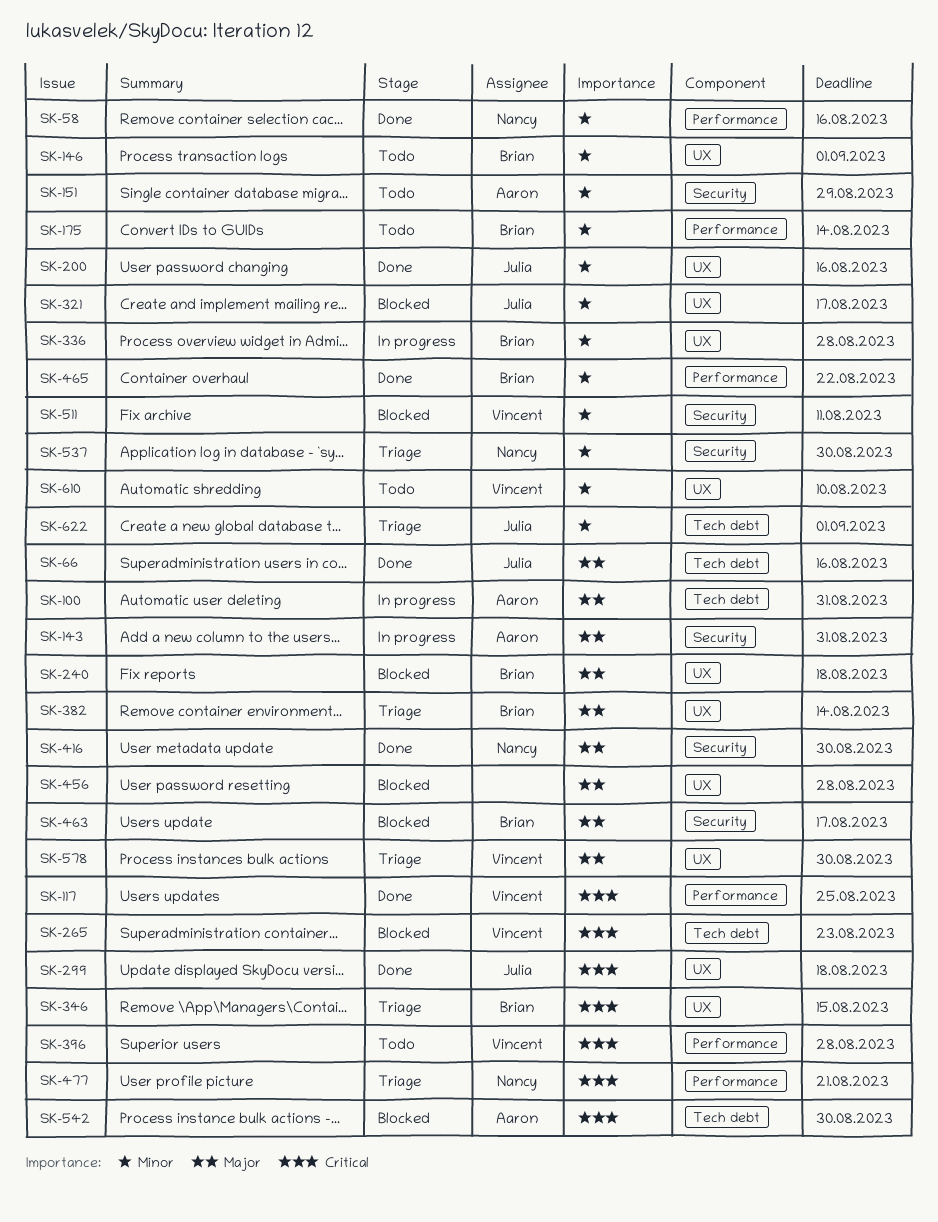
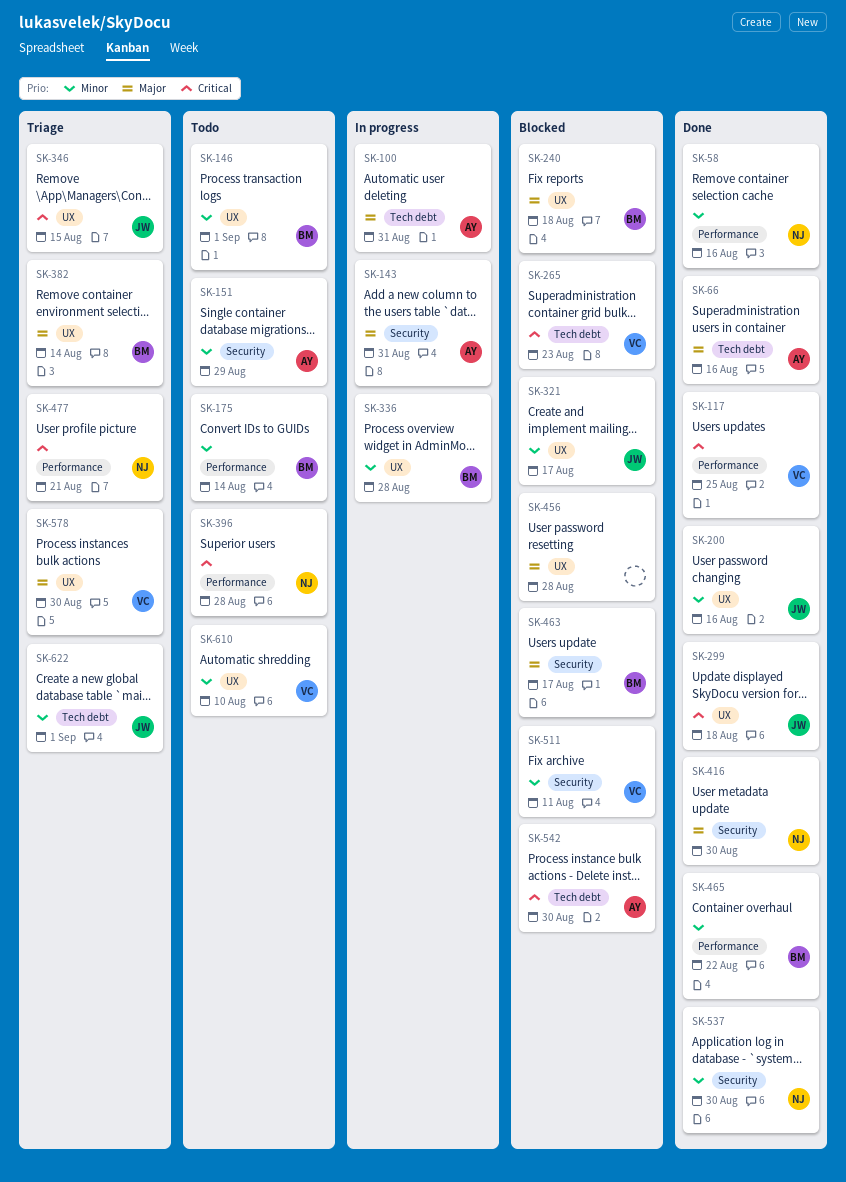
SK-66, owner: Julia -> Aaron
SK-346, owner: Brian -> Julia
SK-396, owner: Vincent -> Nancy
SK-537, status: Triage -> Done

